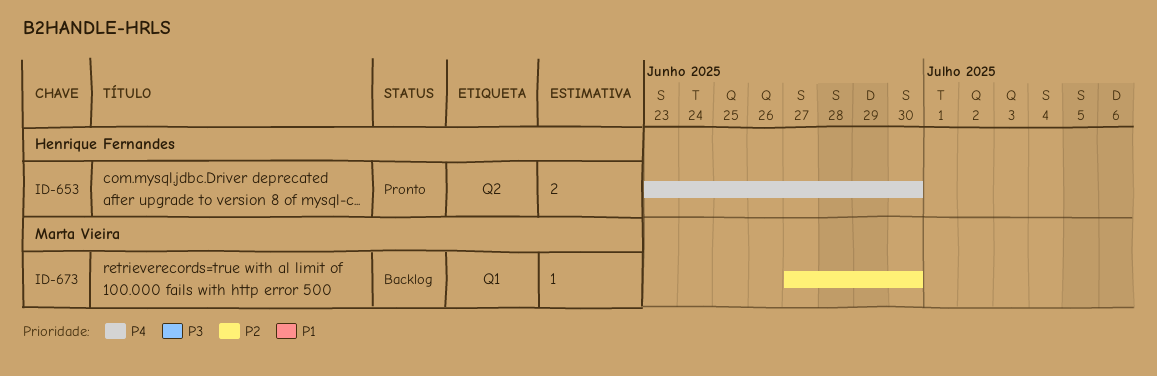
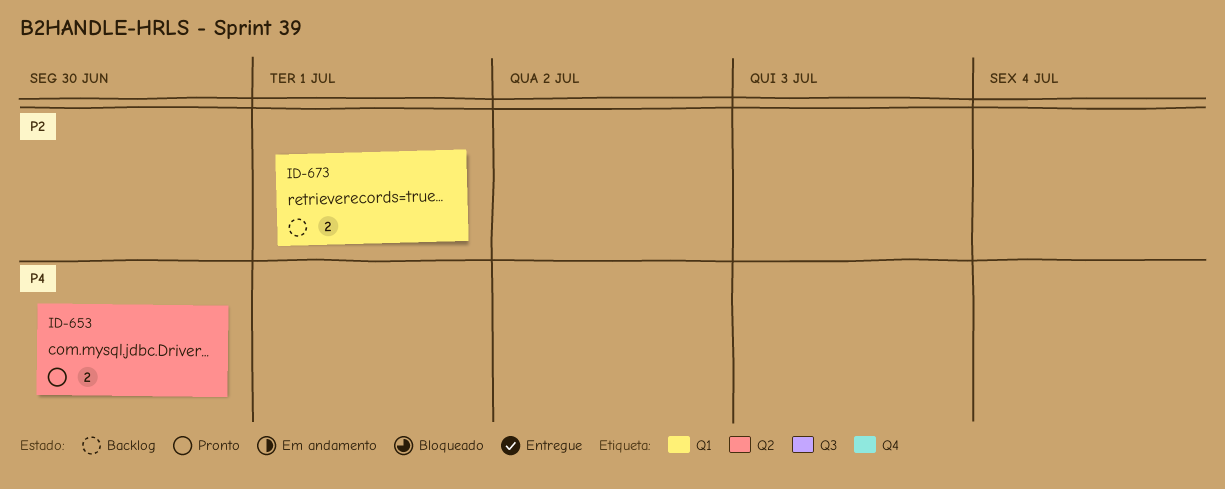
ID-673, estimate: 1 -> 2
ID-673, due: Jun 30 -> Jul 1

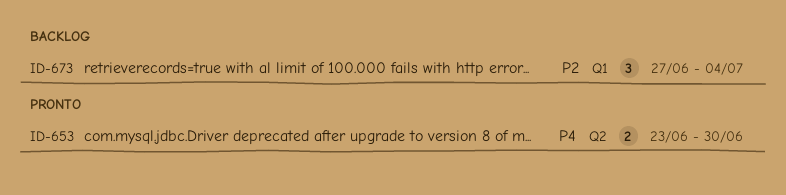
ID-673, estimate: 2 -> 3
ID-673, due: Jul 1 -> Jul 4

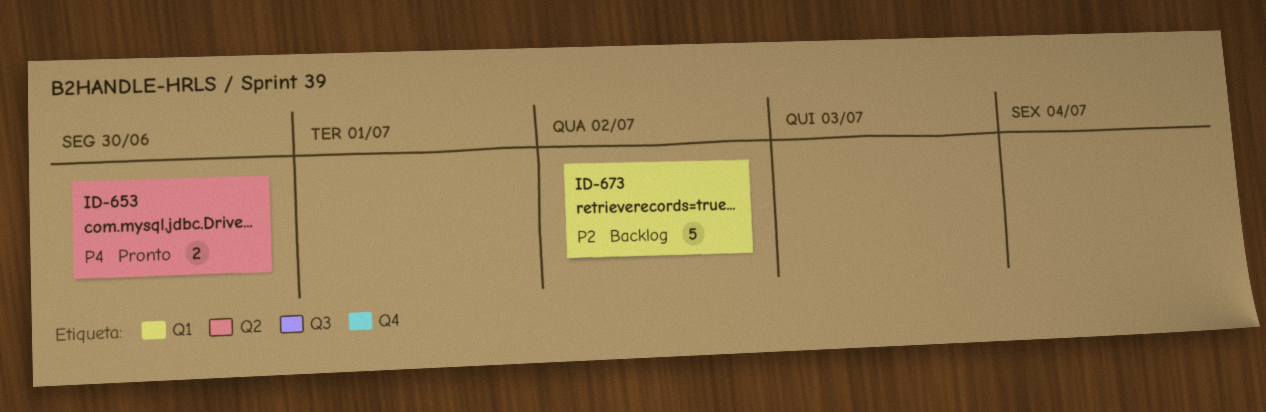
ID-673, estimate: 3 -> 5
ID-673, due: Jul 4 -> Jul 2

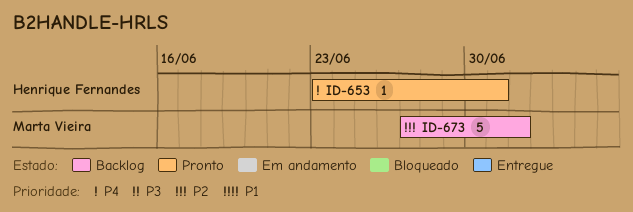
ID-653, estimate: 2 -> 1
ID-653, due: Jun 30 -> Jul 1

